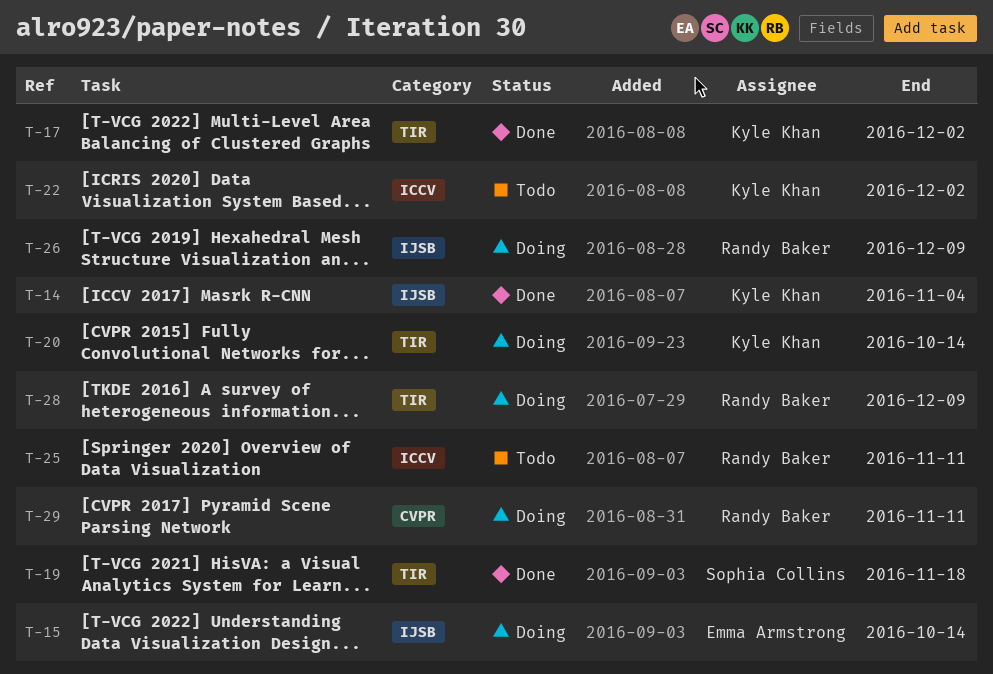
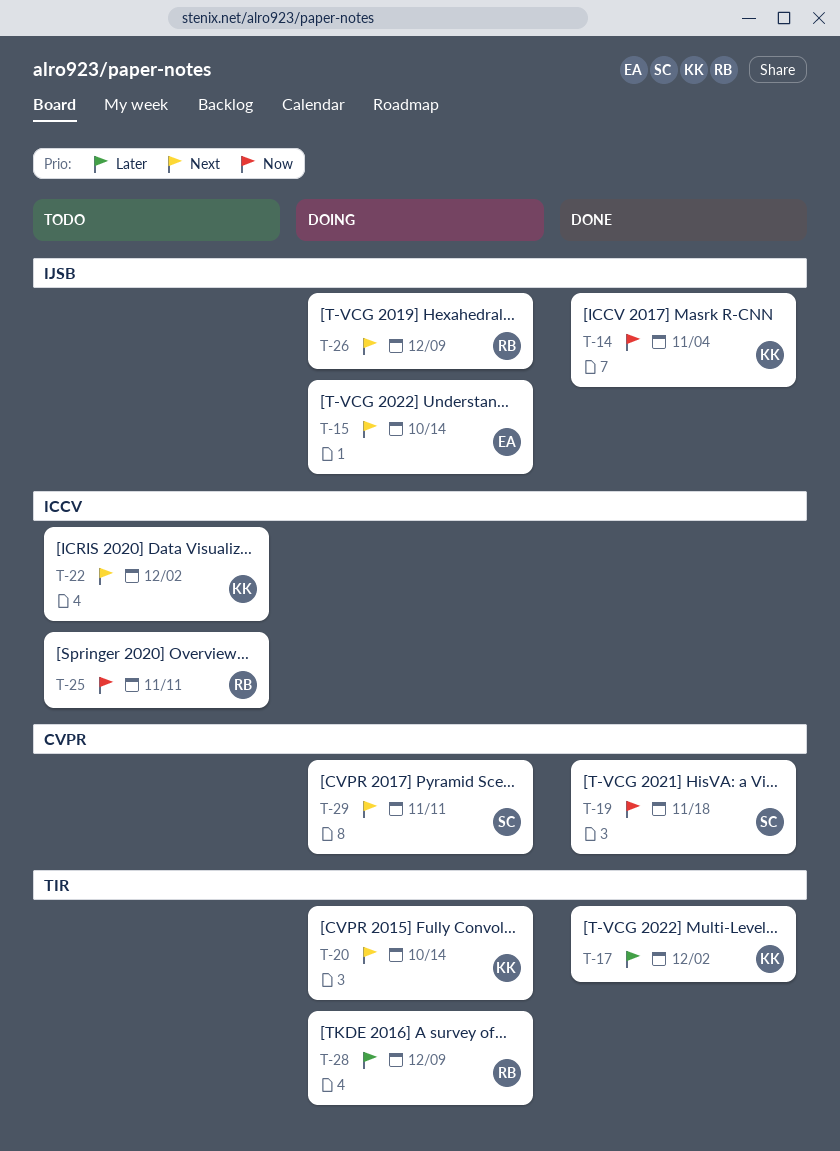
T-19, label: TIR -> CVPR
T-29, owner: Randy Baker -> Sophia Collins

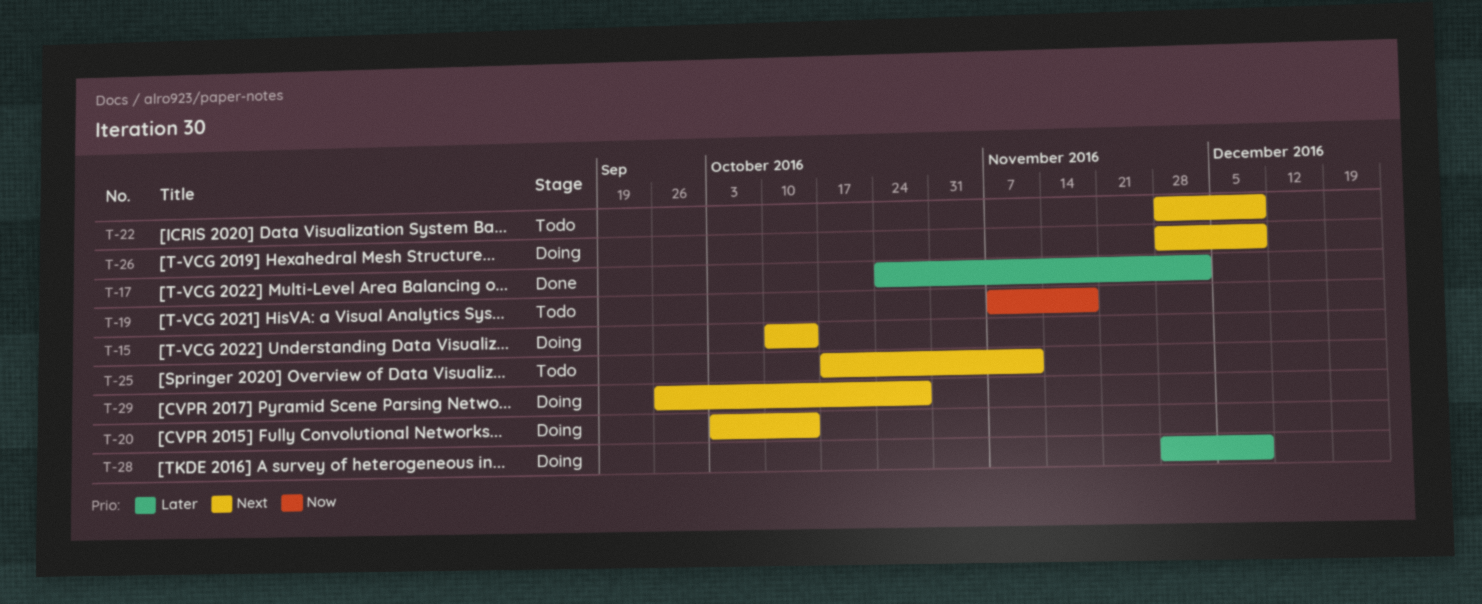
T-14: present -> none
T-19, status: Done -> Todo
T-22, due: Dec 2 -> Dec 9
T-25, priority: Now -> Next
T-29, due: Nov 11 -> Oct 28

